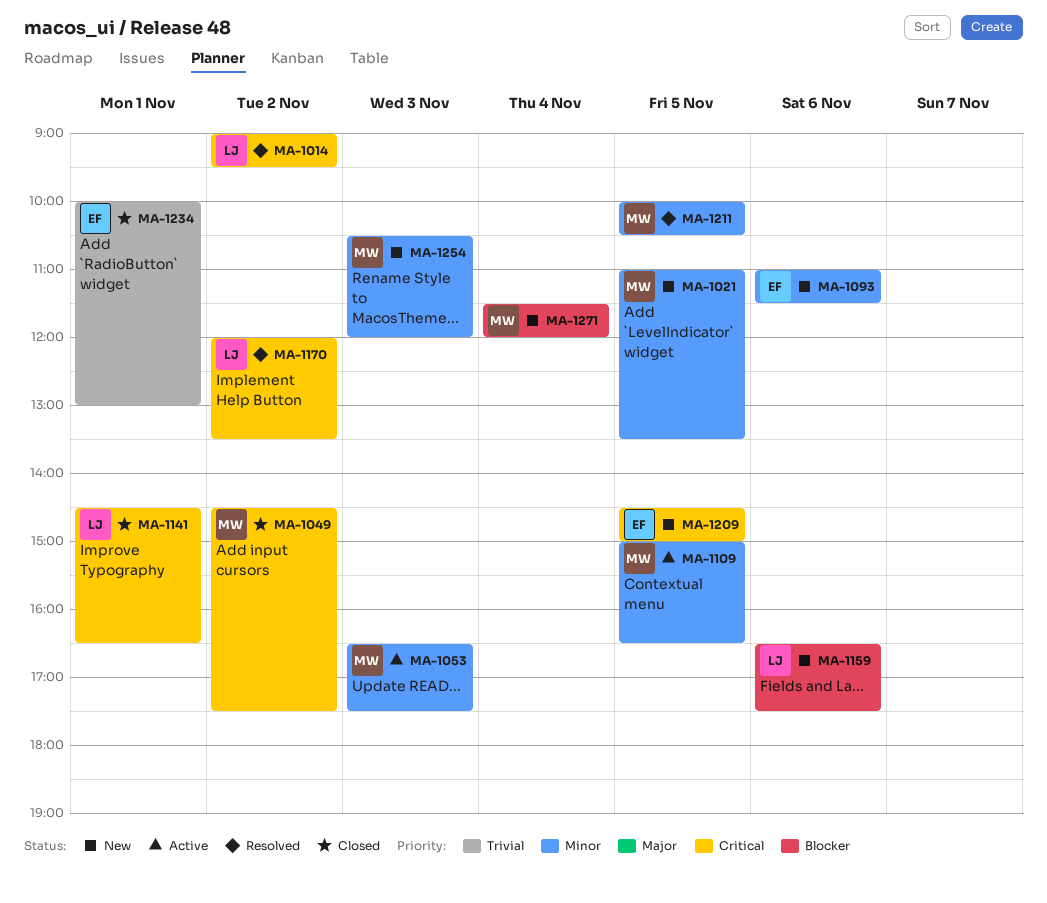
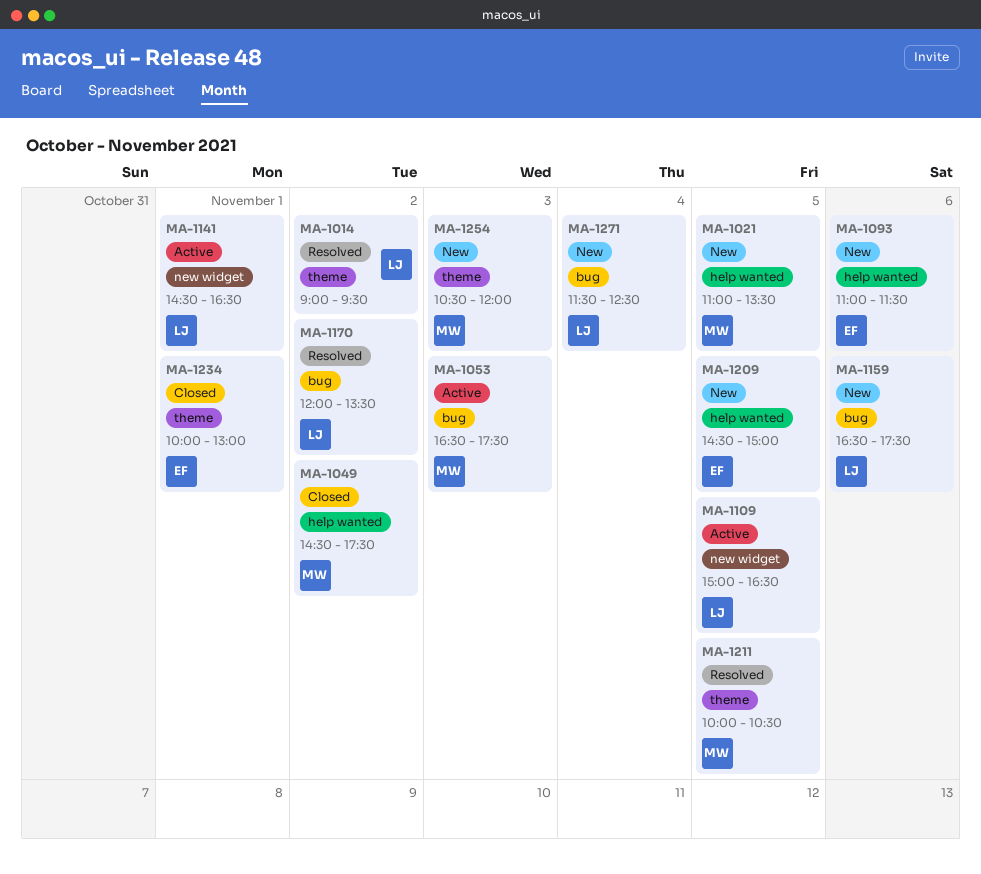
MA-1109, owner: MW -> LJ
MA-1141, status: Closed -> Active
MA-1271, owner: MW -> LJ
MA-1271, ends: 12:00 -> 12:30

